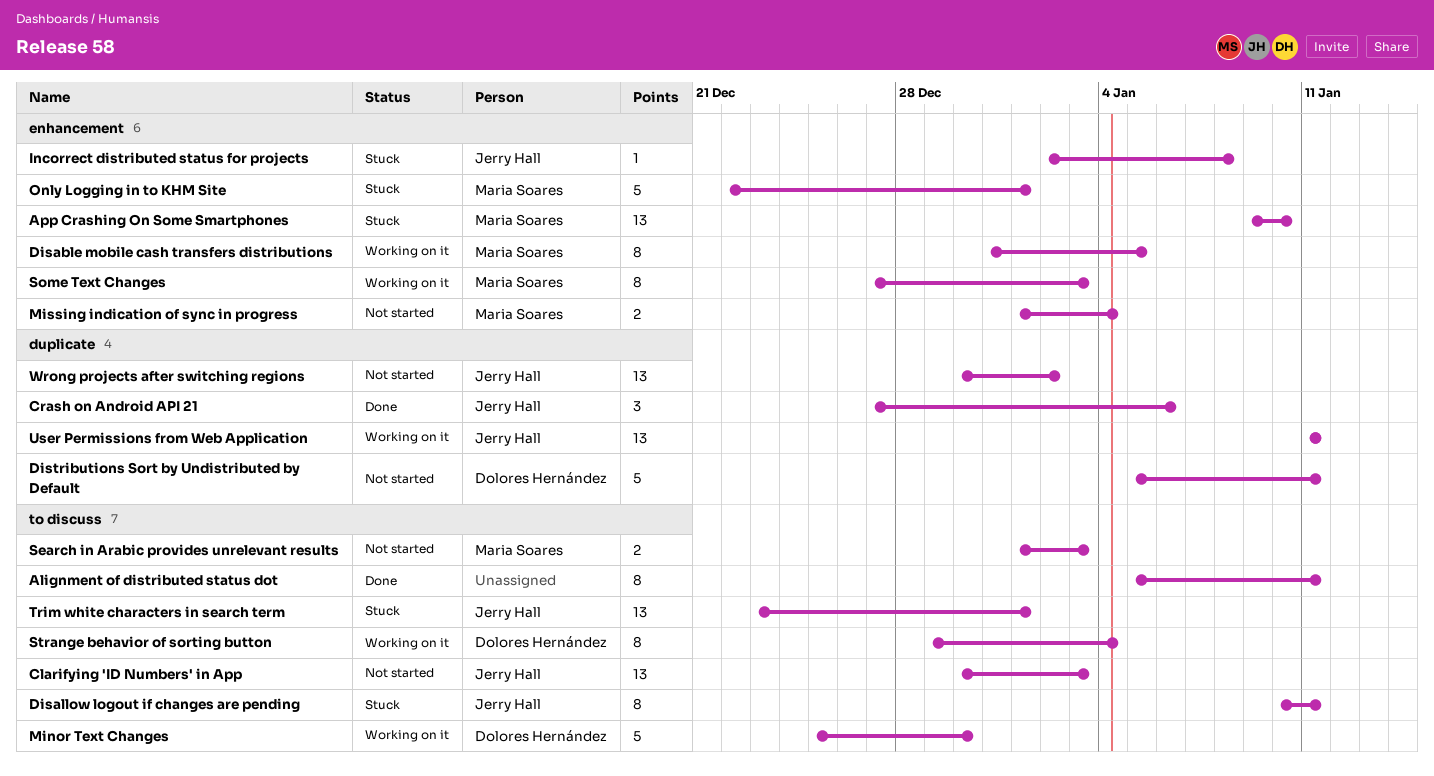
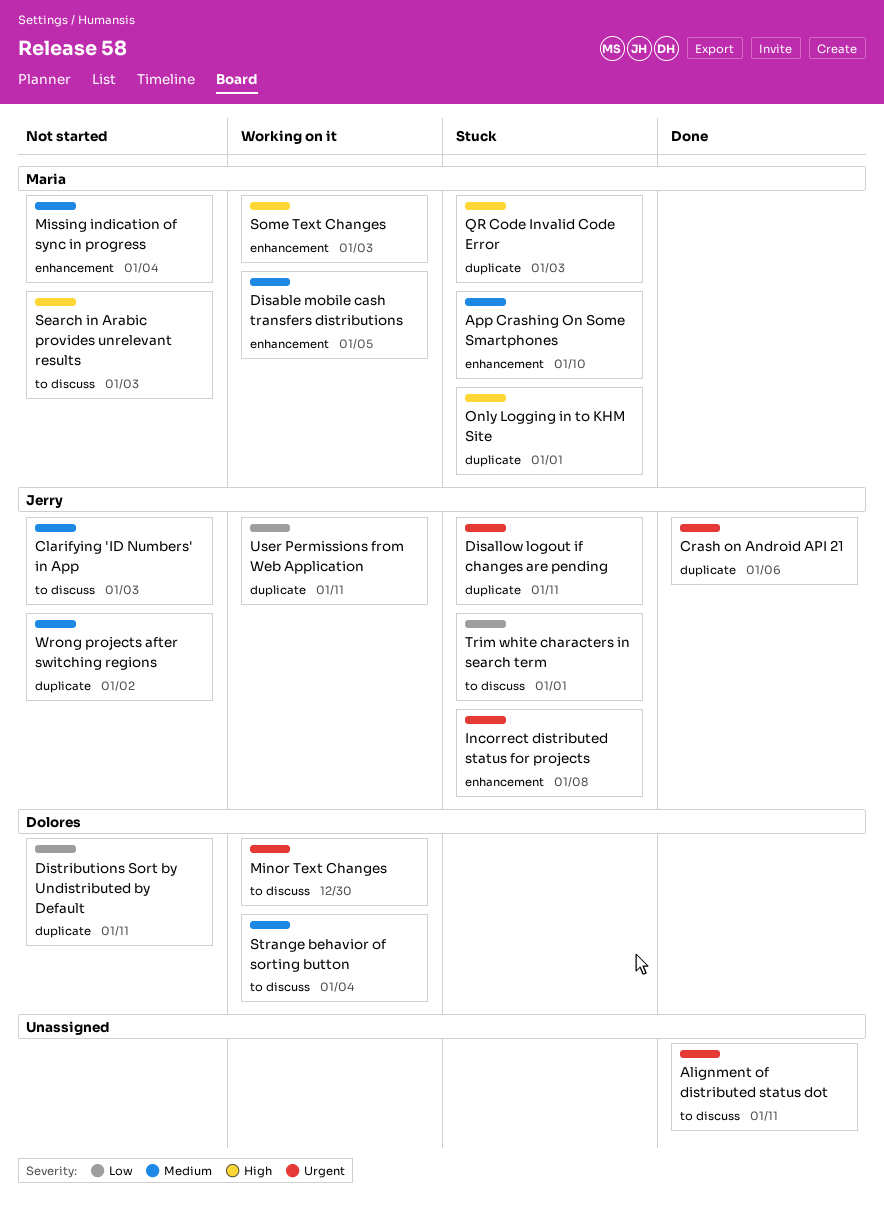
Disallow logout if changes are pending, label: to discuss -> duplicate
Only Logging in to KHM Site, label: enhancement -> duplicate
QR Code Invalid Code Error: none -> present

